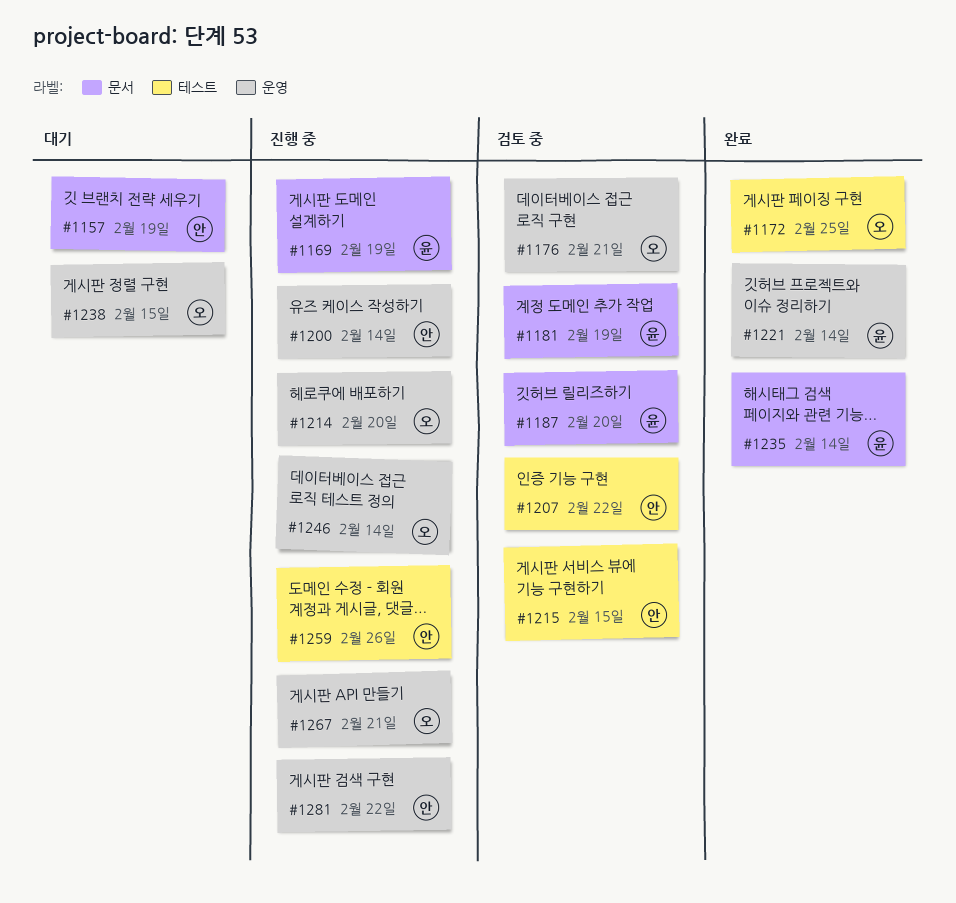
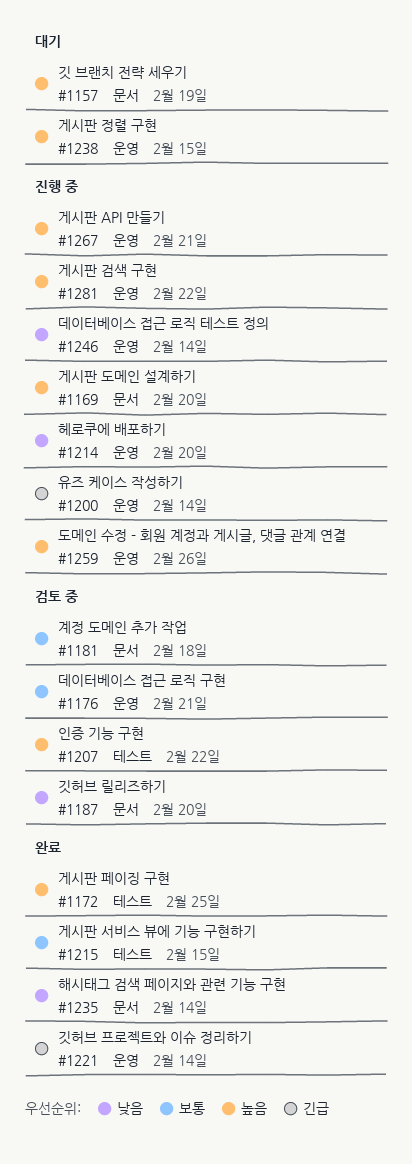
#1169, due: Feb 19 -> Feb 20
#1181, due: Feb 19 -> Feb 18
#1215, status: 검토 중 -> 완료
#1259, label: 테스트 -> 운영

